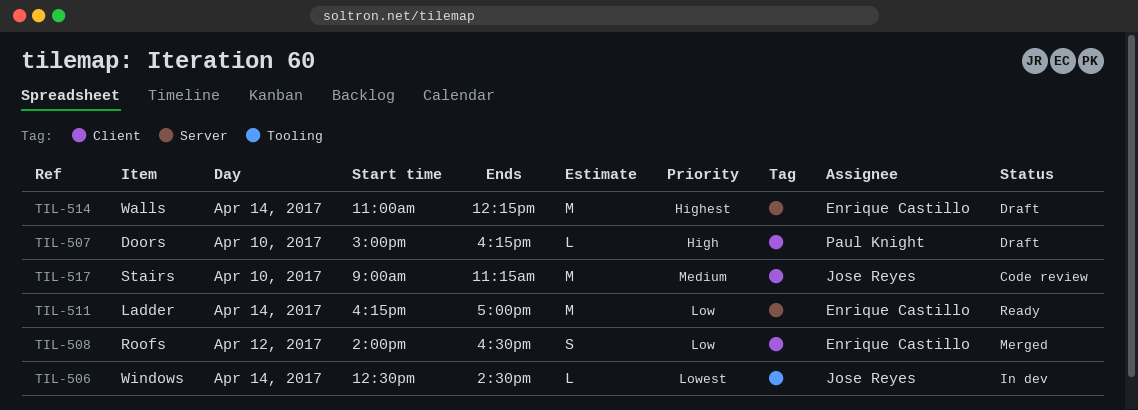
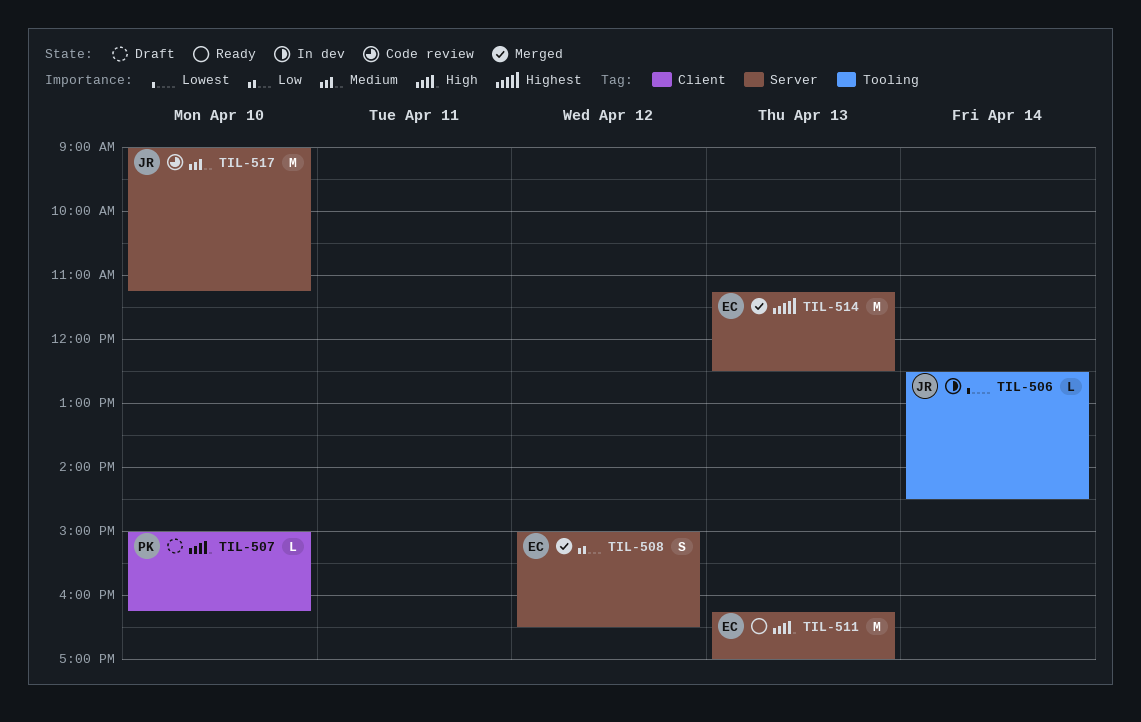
TIL-508, label: Client -> Server
TIL-508, begins: 14:00 -> 15:00
TIL-511, priority: Low -> High
TIL-511, day: Apr 14 -> Apr 13
TIL-514, status: Draft -> Merged
TIL-514, day: Apr 14 -> Apr 13
TIL-514, begins: 11:00 -> 11:15
TIL-514, ends: 12:15 -> 12:30
TIL-517, label: Client -> Server

